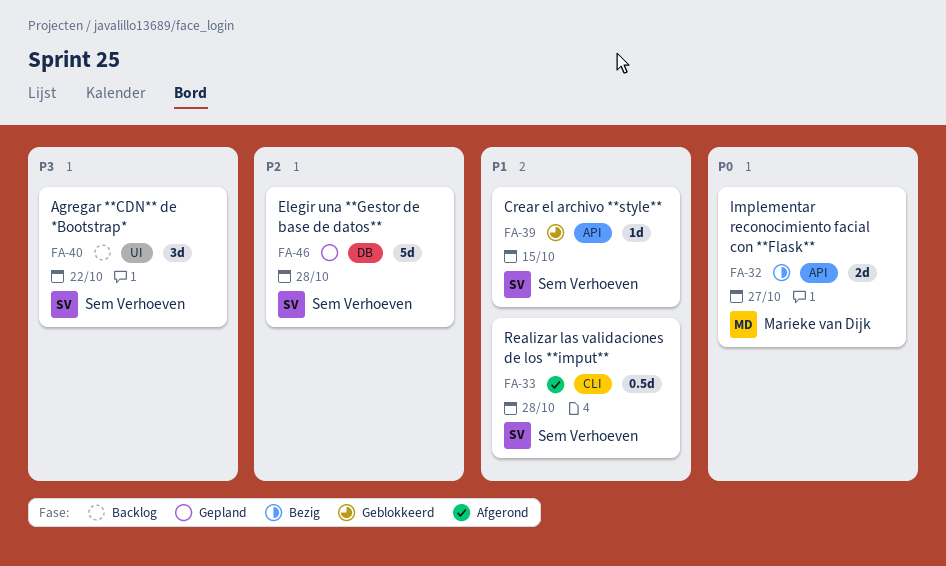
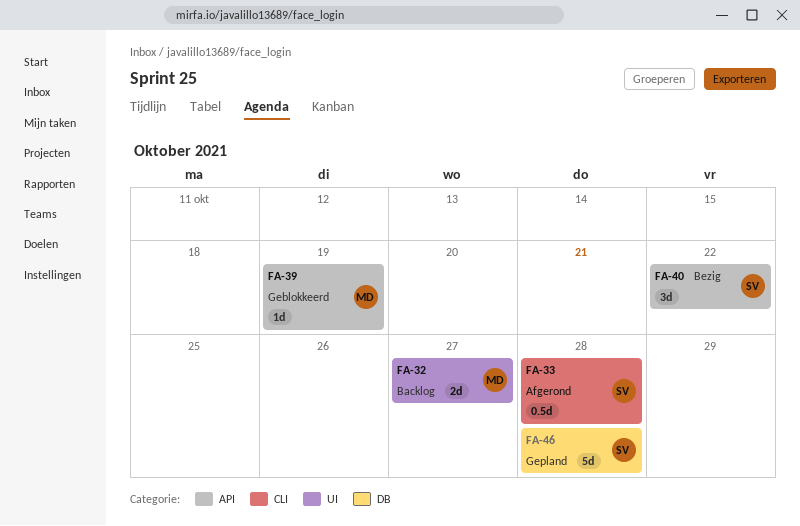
FA-32, status: Bezig -> Backlog
FA-32, label: API -> UI
FA-39, owner: Sem Verhoeven -> Marieke van Dijk
FA-39, due: Oct 15 -> Oct 19
FA-40, status: Backlog -> Bezig
FA-40, label: UI -> API

